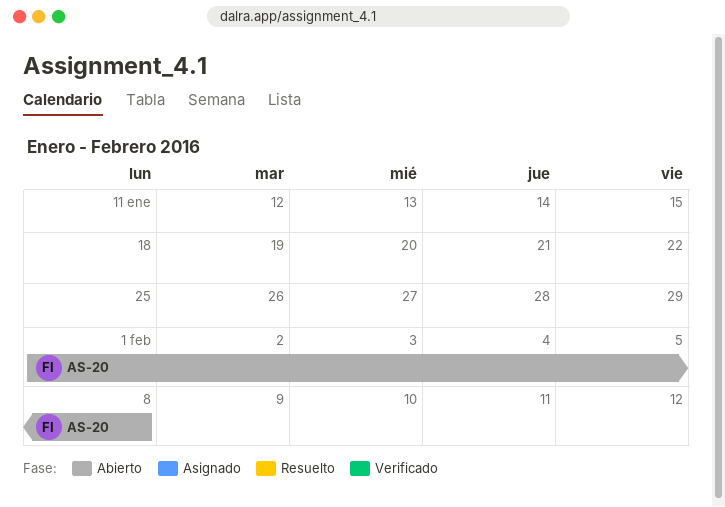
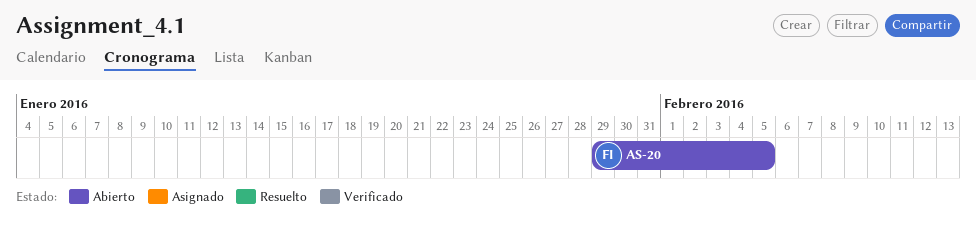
AS-20, start: Feb 1 -> Jan 29
AS-20, due: Feb 8 -> Feb 5

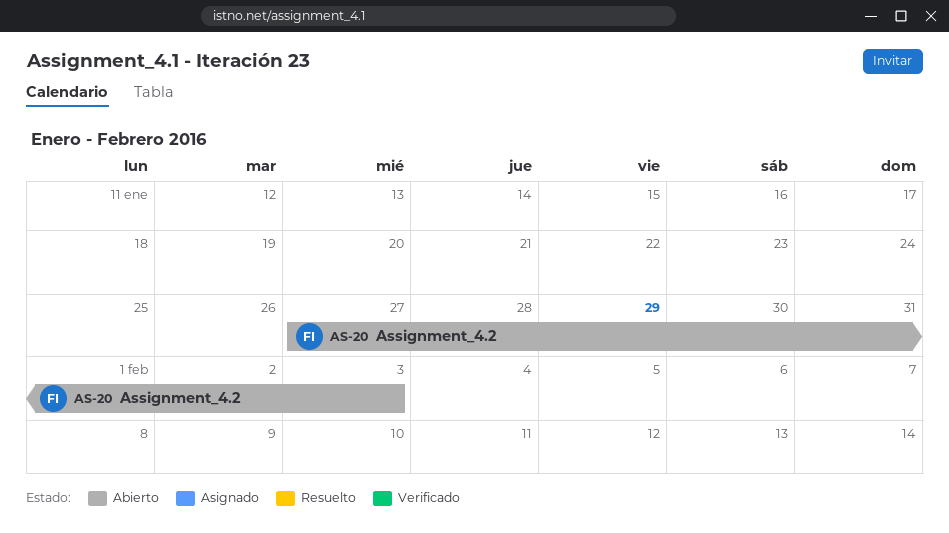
AS-20, start: Jan 29 -> Jan 27
AS-20, due: Feb 5 -> Feb 3

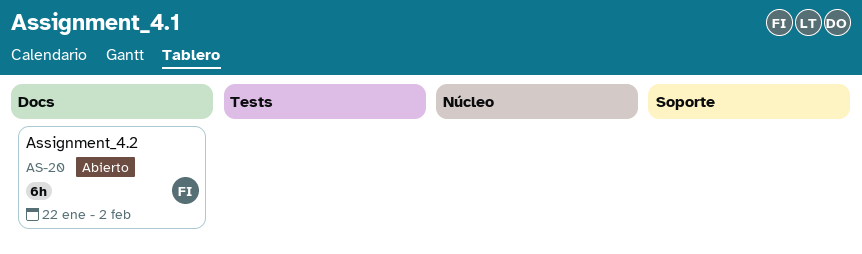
AS-20, start: Jan 27 -> Jan 22
AS-20, due: Feb 3 -> Feb 2

